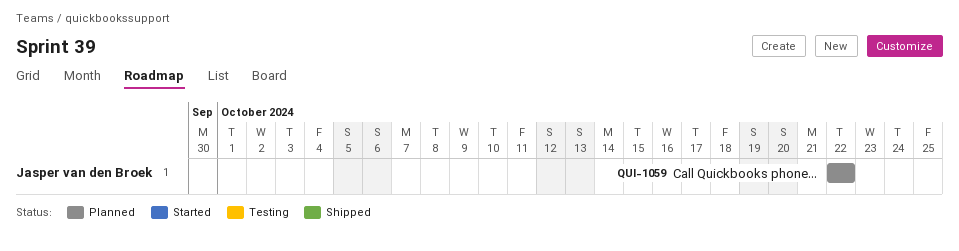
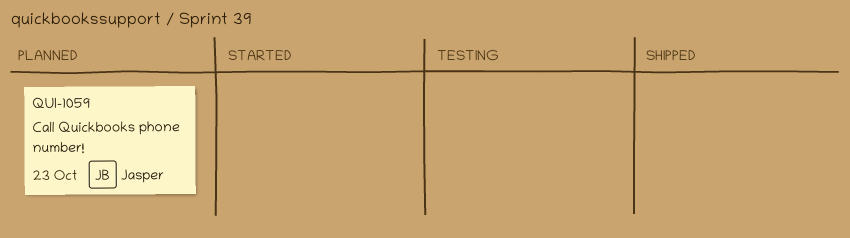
QUI-1059, due: Oct 22 -> Oct 23

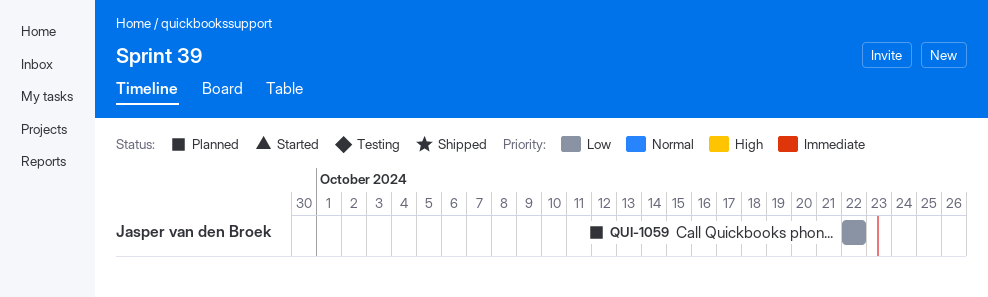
QUI-1059, due: Oct 23 -> Oct 22

